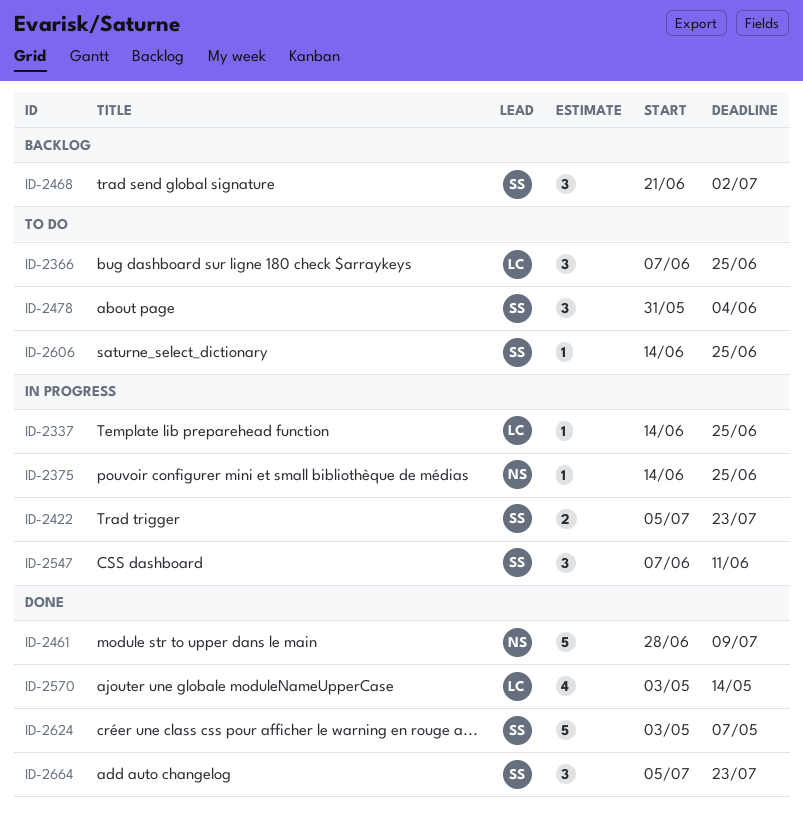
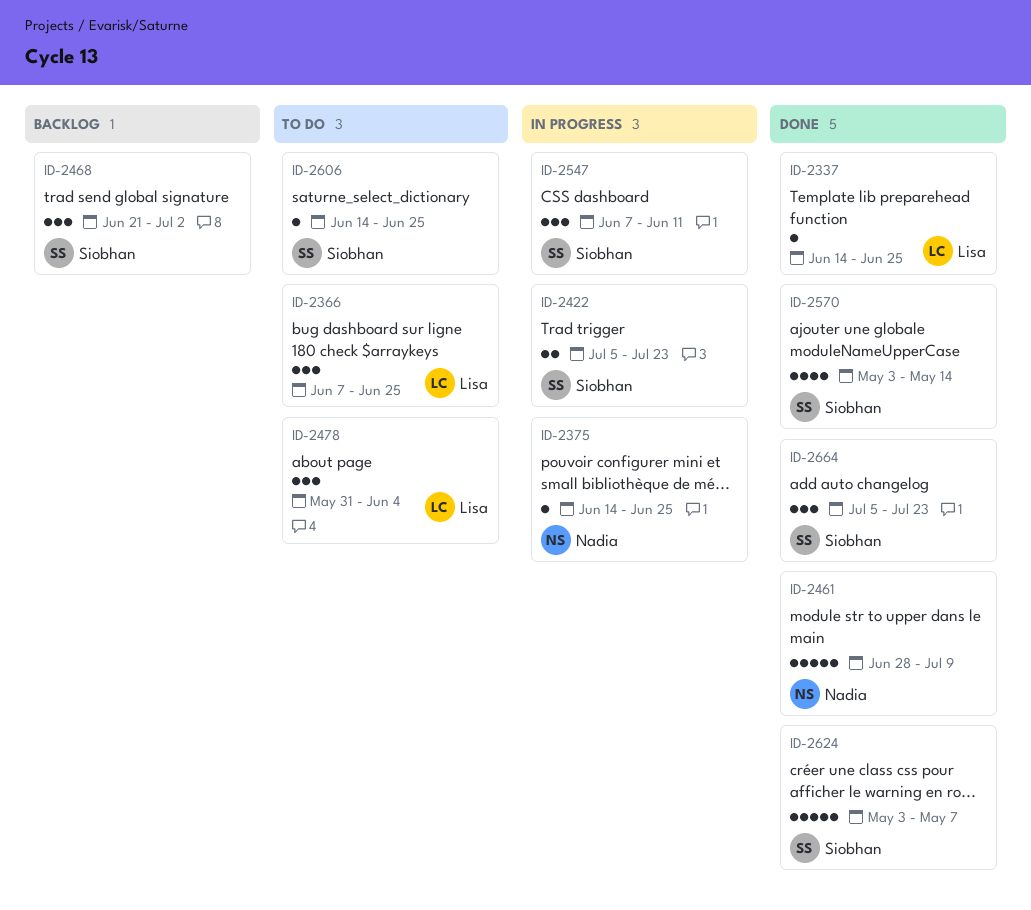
ID-2337, status: In progress -> Done
ID-2478, owner: Siobhan -> Lisa
ID-2570, owner: Lisa -> Siobhan

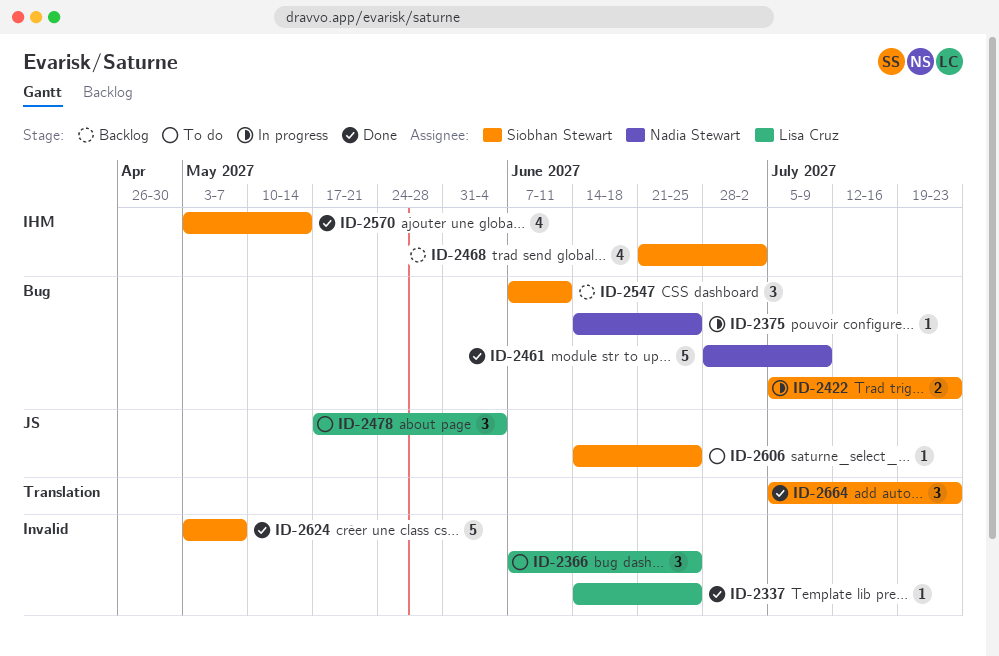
ID-2468, estimate: 3 -> 4
ID-2478, start: May 31 -> May 17
ID-2547, status: In progress -> Backlog

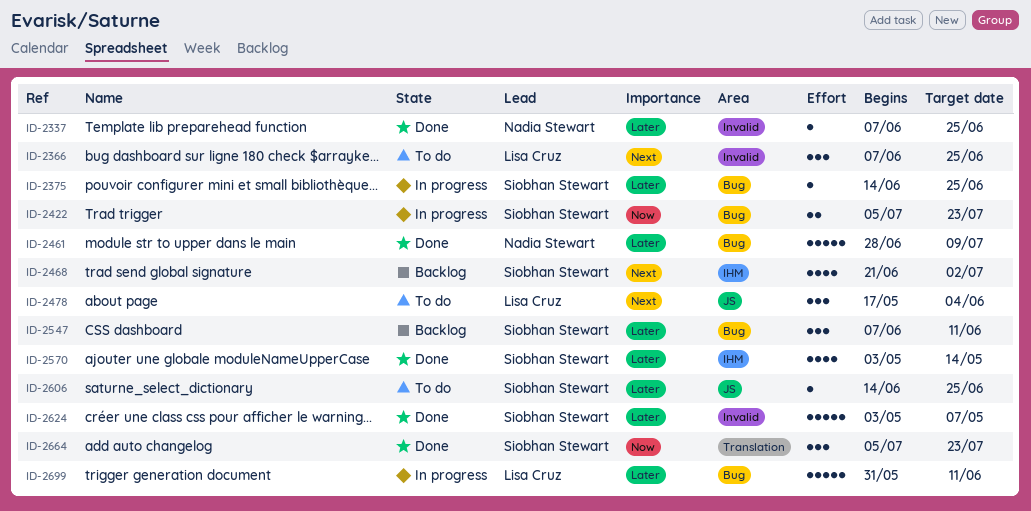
ID-2337, owner: Lisa Cruz -> Nadia Stewart
ID-2337, start: Jun 14 -> Jun 7
ID-2375, owner: Nadia Stewart -> Siobhan Stewart
ID-2699: none -> present

